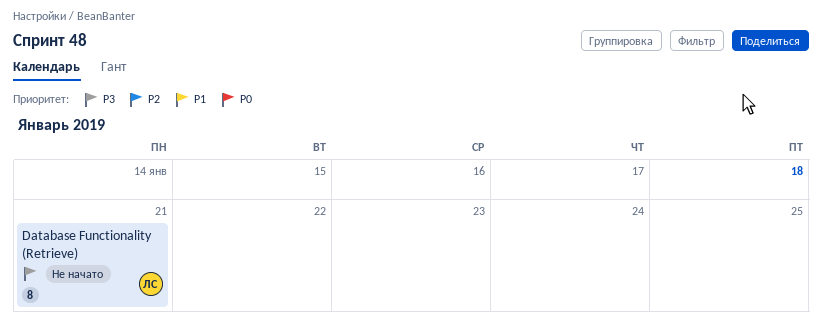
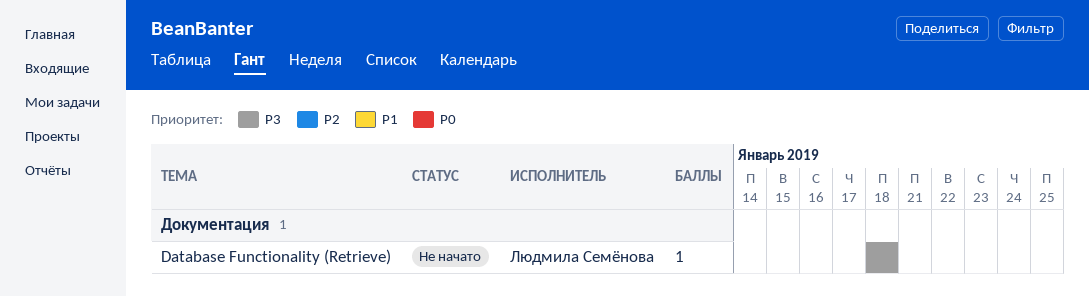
Database Functionality (Retrieve), estimate: 8 -> 1
Database Functionality (Retrieve), due: Jan 21 -> Jan 18

